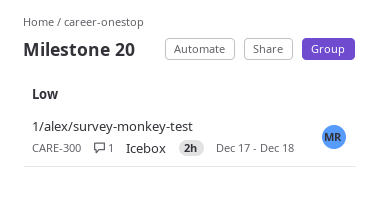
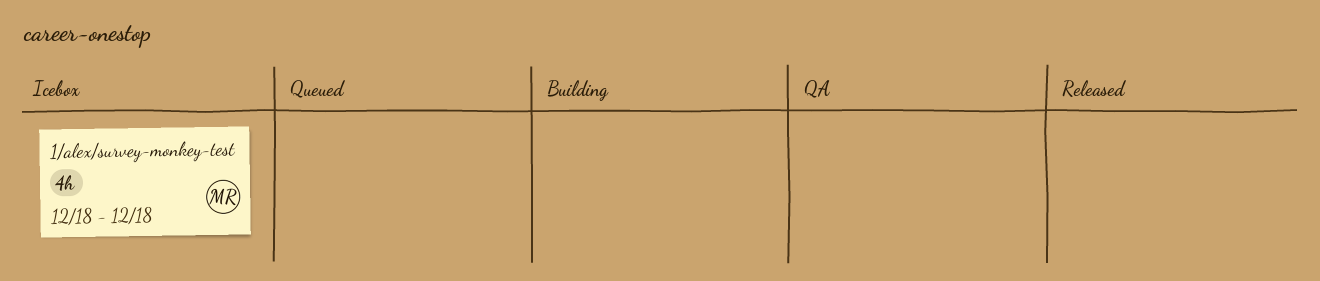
1/alex/survey-monkey-test, estimate: 2h -> 4h
1/alex/survey-monkey-test, start: Dec 17 -> Dec 18

